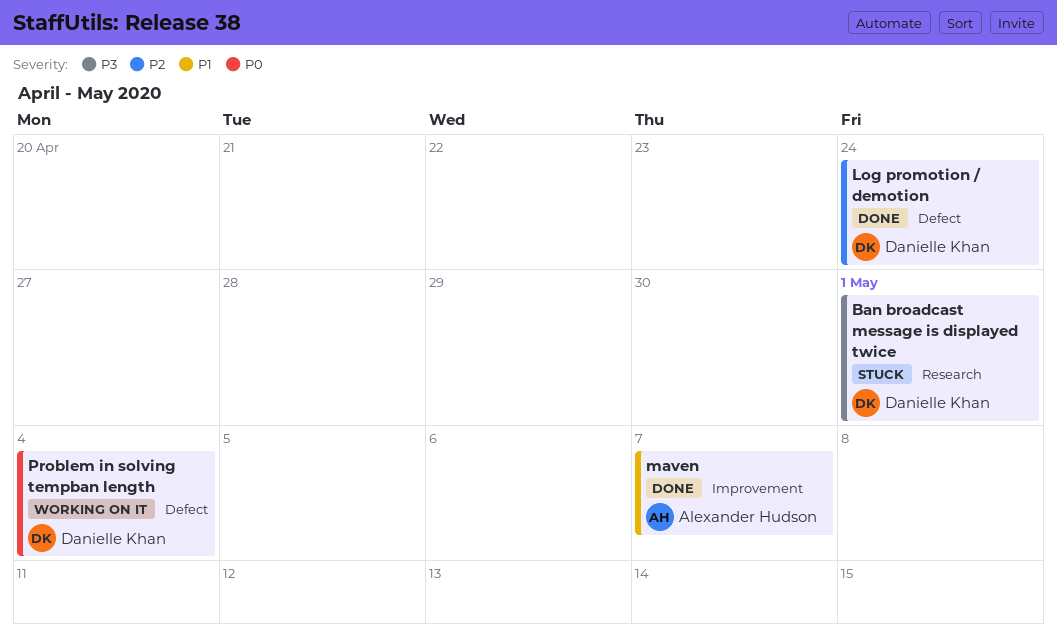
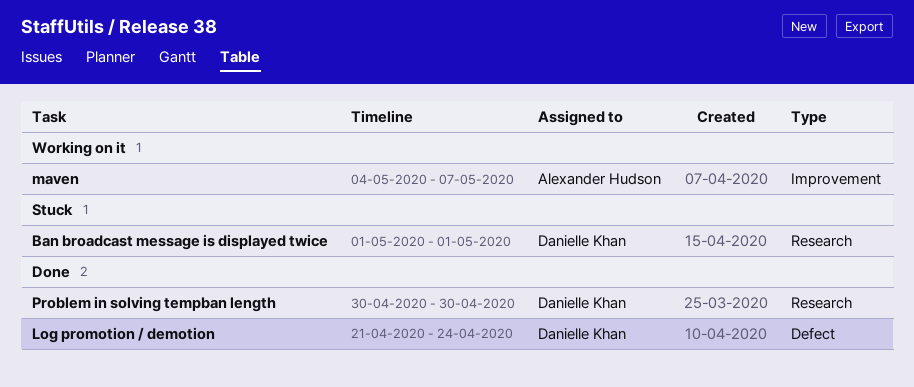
maven, status: Done -> Working on it
Problem in solving tempban length, status: Working on it -> Done
Problem in solving tempban length, label: Defect -> Research
Problem in solving tempban length, due: May 4 -> Apr 30

